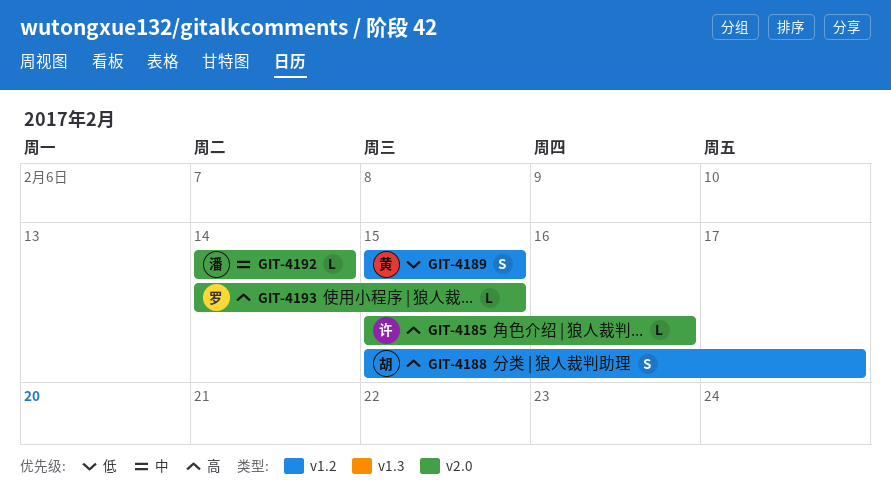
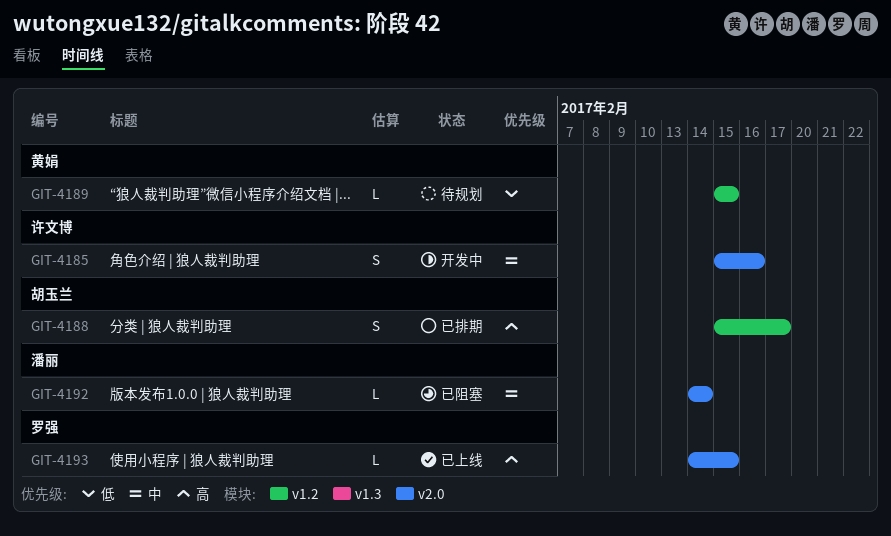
GIT-4185, priority: 高 -> 中
GIT-4185, estimate: L -> S
GIT-4189, estimate: S -> L

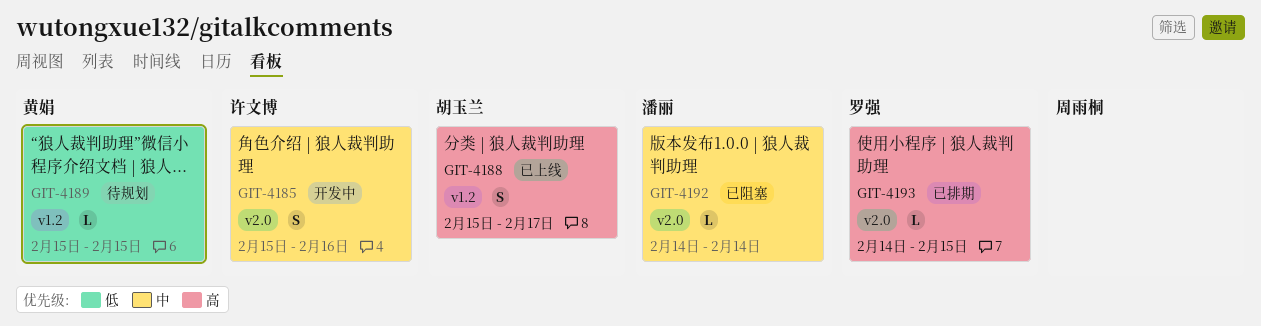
GIT-4188, status: 已排期 -> 已上线
GIT-4193, status: 已上线 -> 已排期

